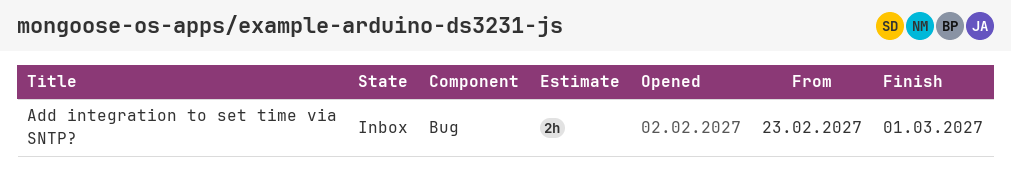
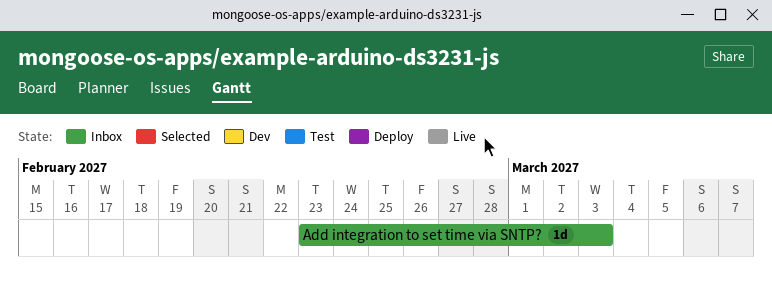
Add integration to set time via SNTP?, estimate: 2h -> 1d
Add integration to set time via SNTP?, due: Mar 1 -> Mar 3

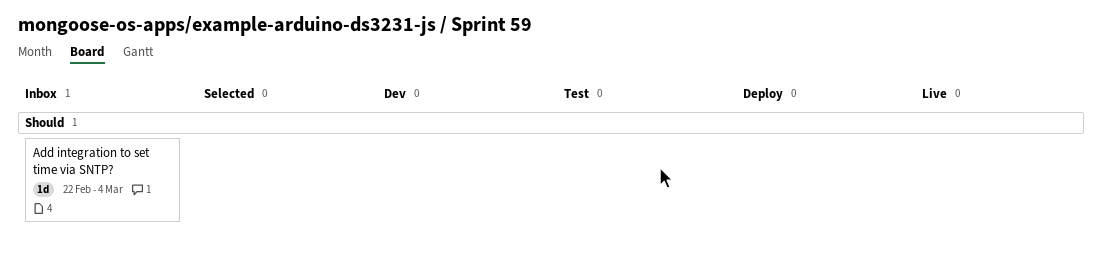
Add integration to set time via SNTP?, start: Feb 23 -> Feb 22
Add integration to set time via SNTP?, due: Mar 3 -> Mar 4

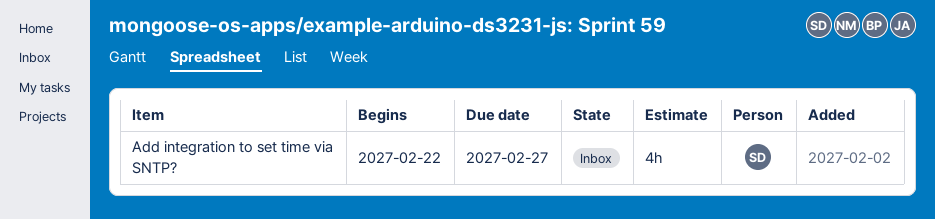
Add integration to set time via SNTP?, estimate: 1d -> 4h
Add integration to set time via SNTP?, due: Mar 4 -> Feb 27

